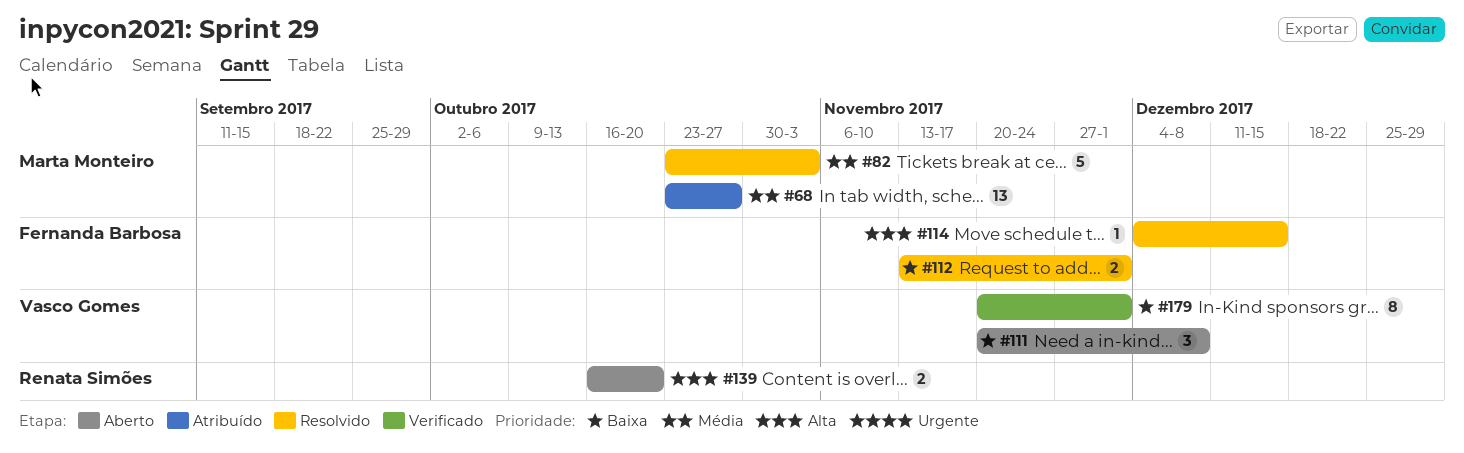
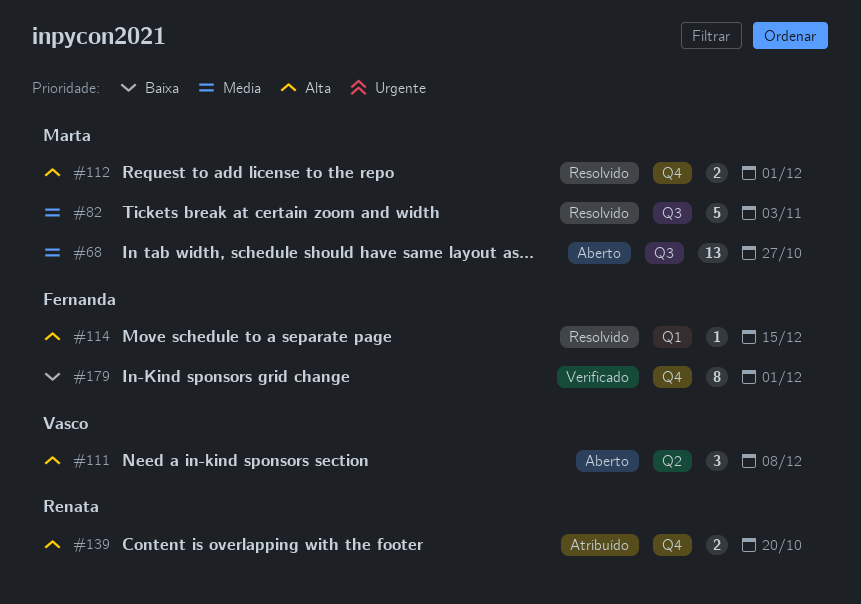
#68, status: Atribuído -> Aberto
#111, priority: Baixa -> Alta
#112, owner: Fernanda Barbosa -> Marta Monteiro
#112, priority: Baixa -> Alta
#139, status: Aberto -> Atribuído
#179, owner: Vasco Gomes -> Fernanda Barbosa

